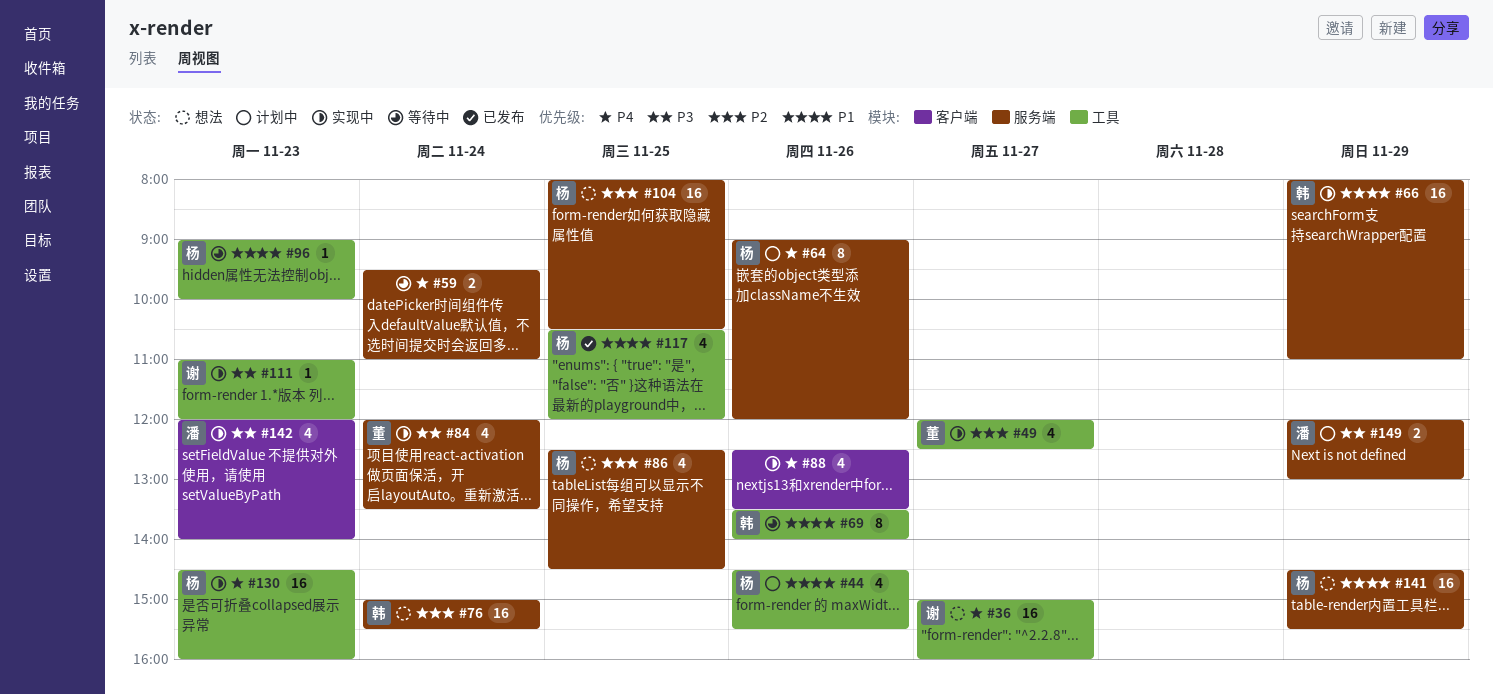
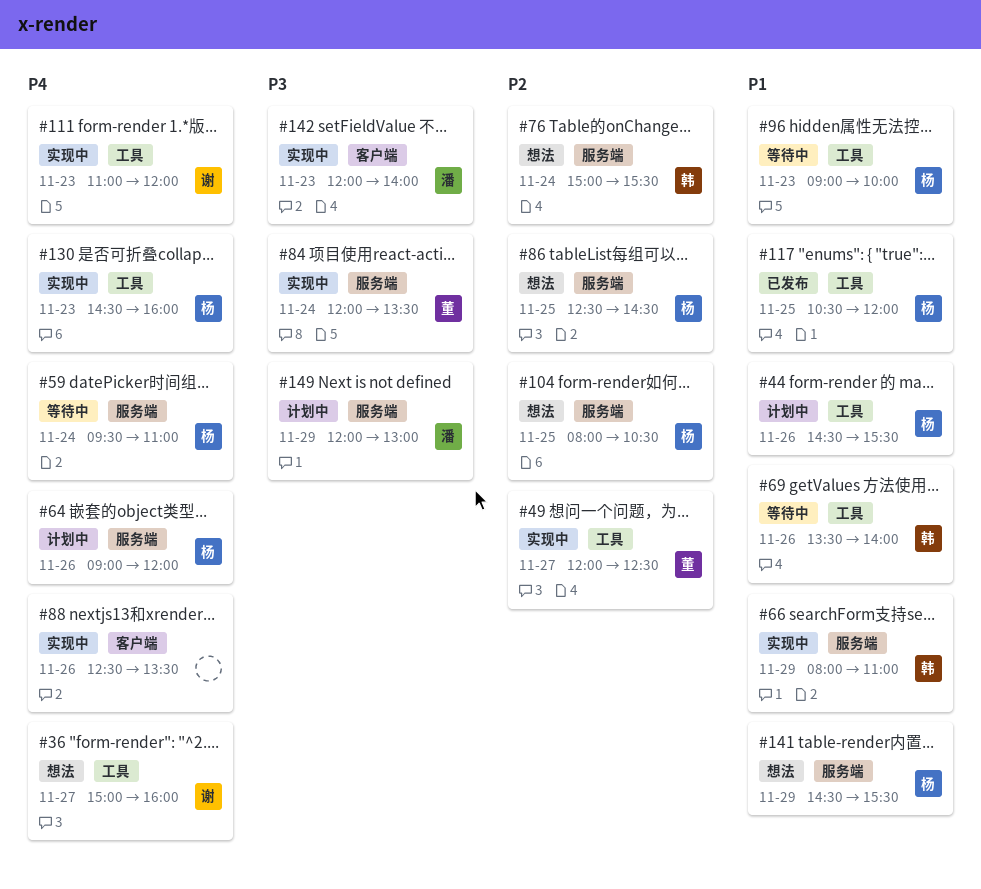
#59, owner: none -> 杨
#111, priority: P3 -> P4

